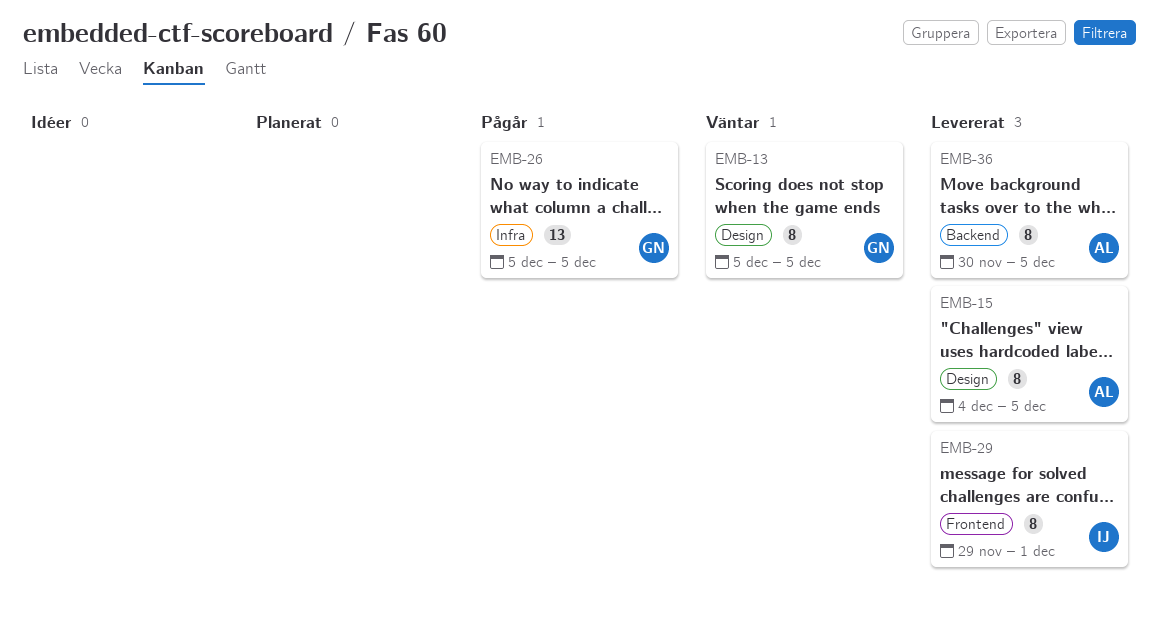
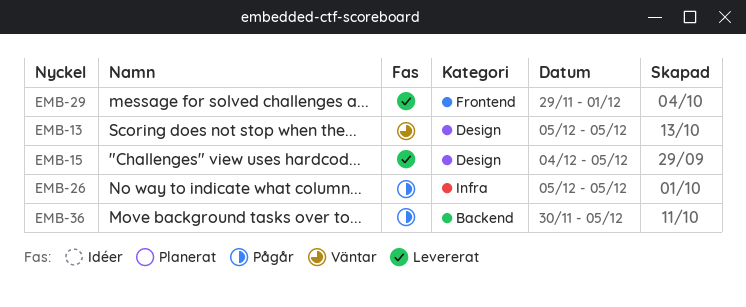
EMB-36, status: Levererat -> Pågår

